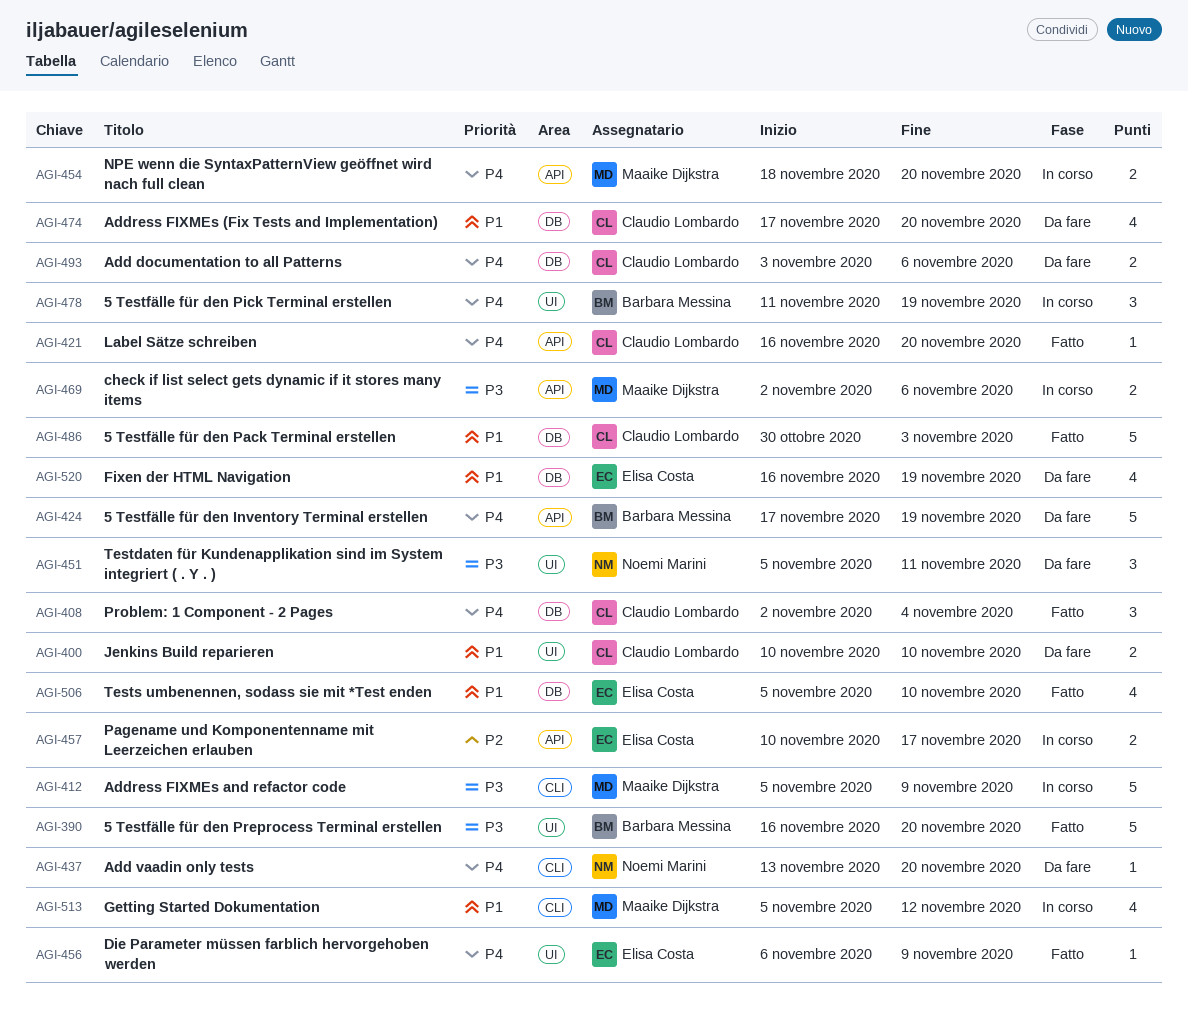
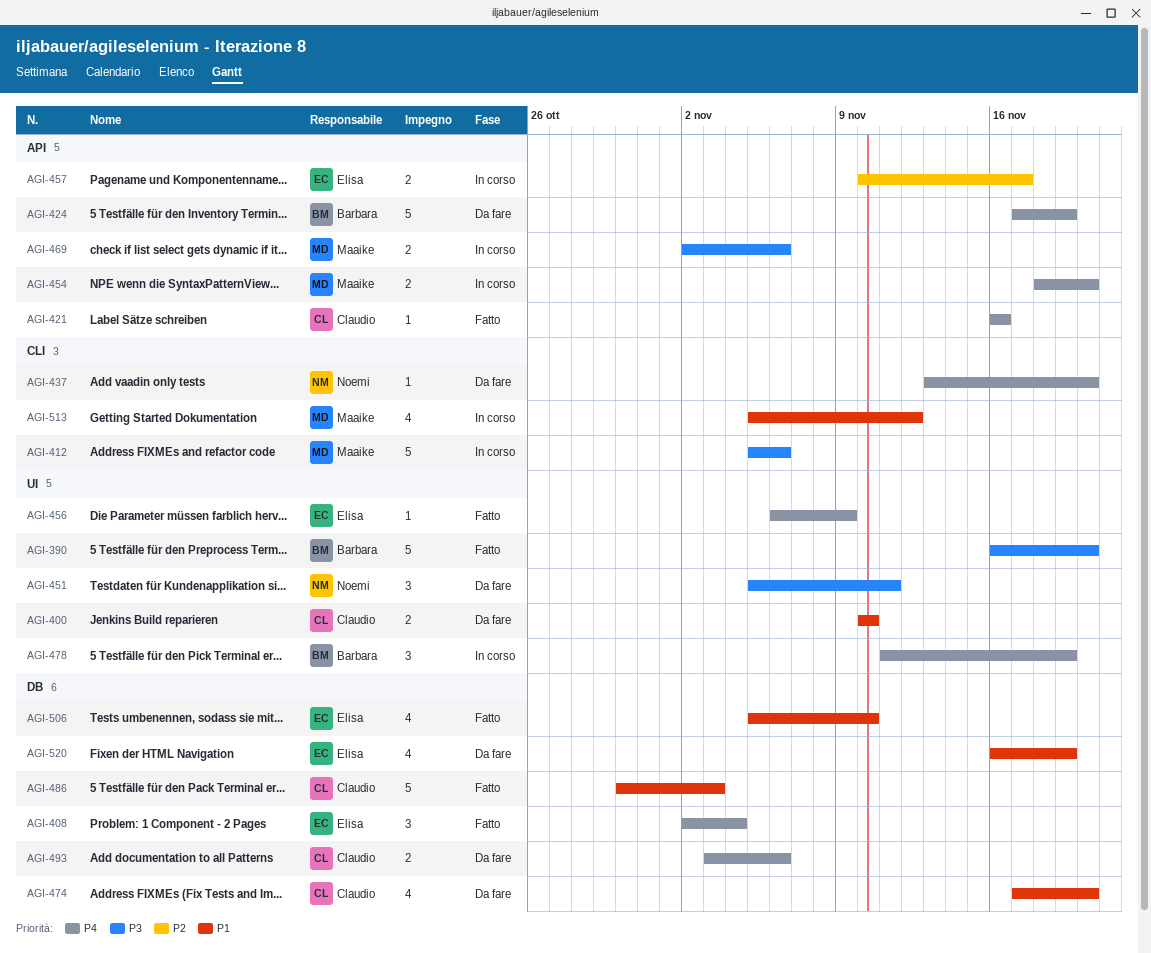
AGI-408, owner: Claudio Lombardo -> Elisa Costa
AGI-412, due: Nov 9 -> Nov 6
AGI-421, due: Nov 20 -> Nov 16

